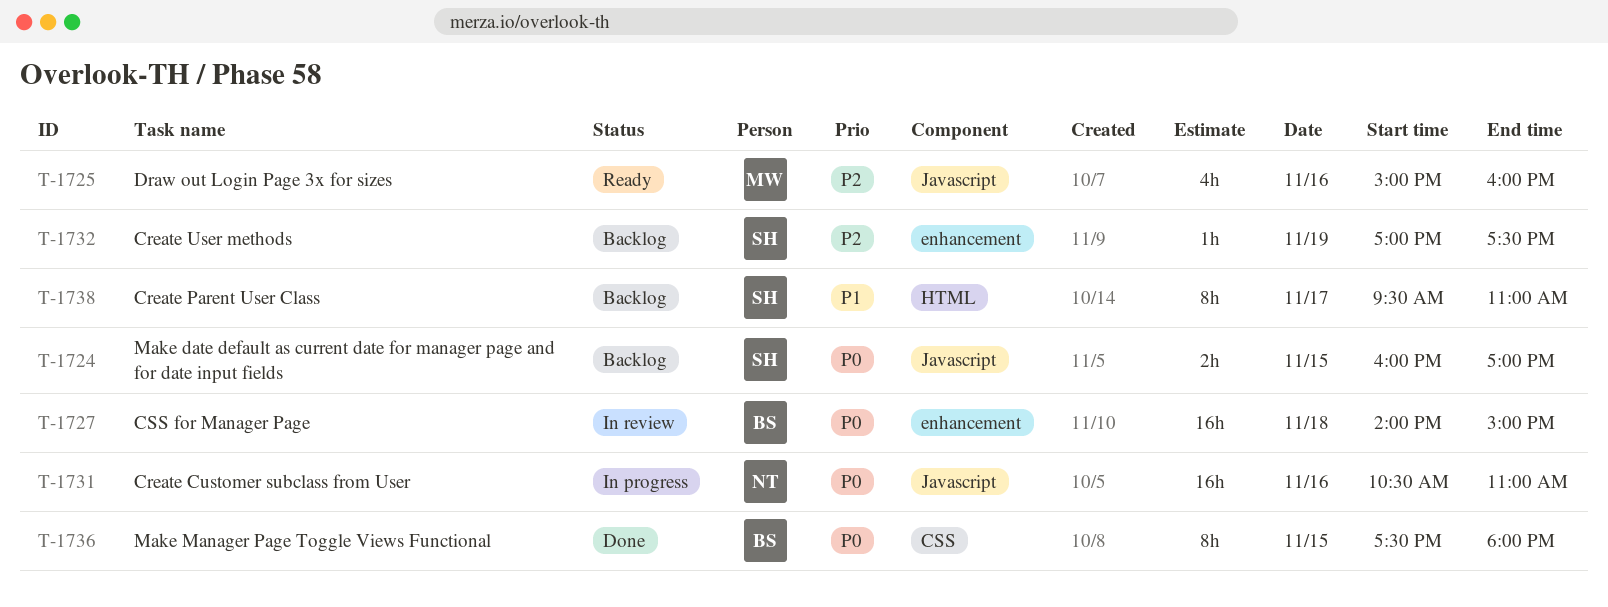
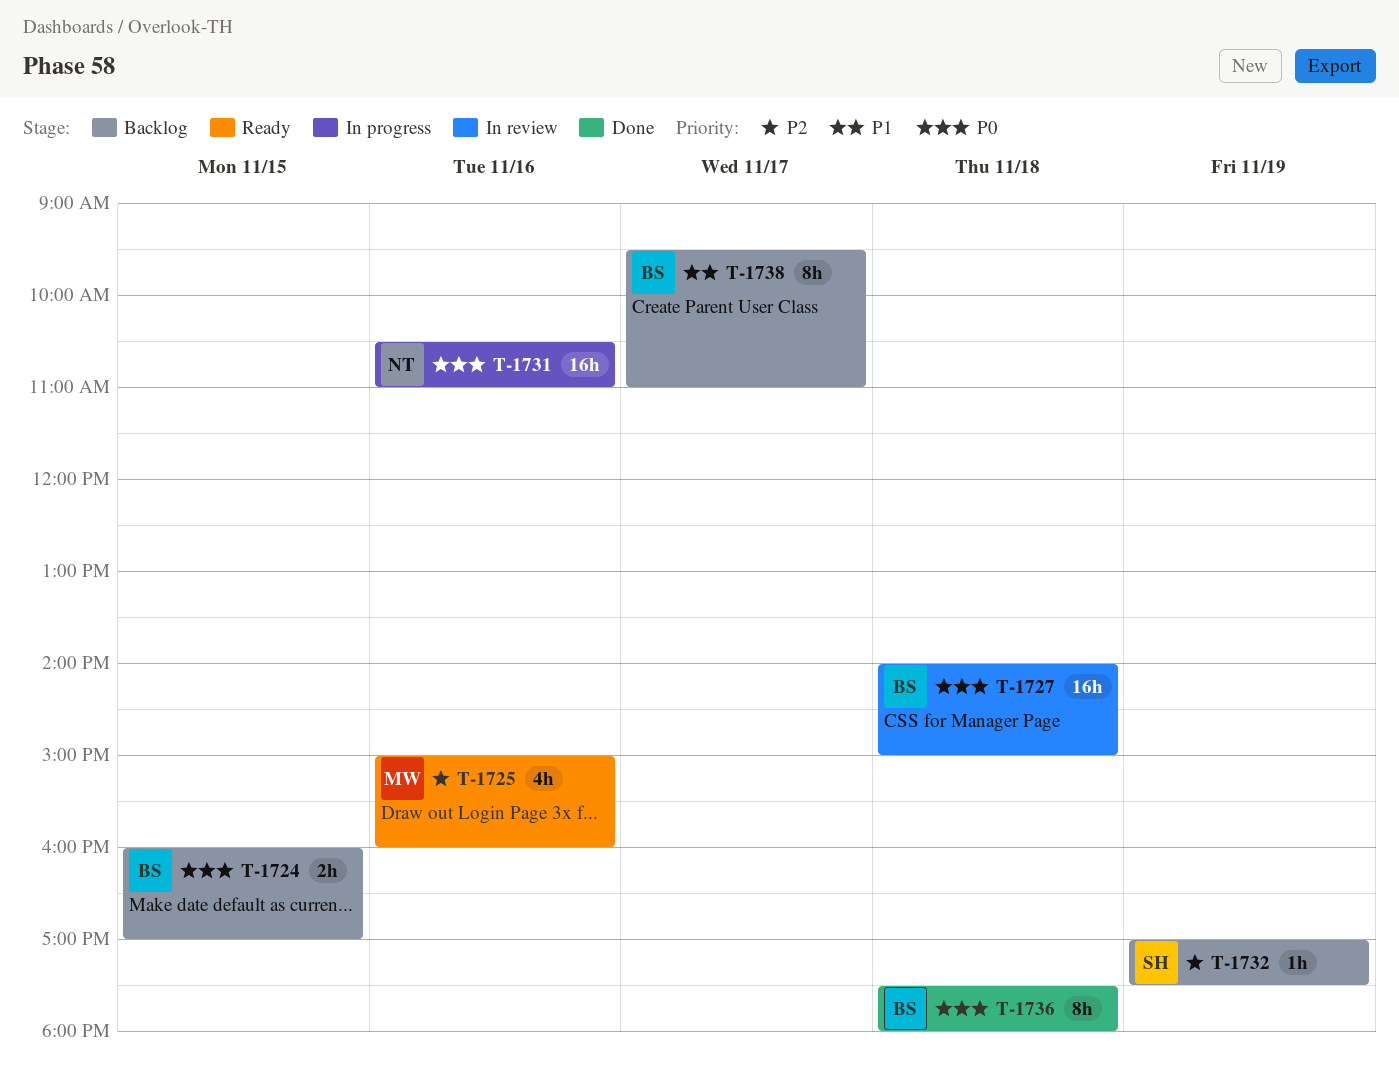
T-1724, owner: SH -> BS
T-1736, day: Nov 15 -> Nov 18
T-1738, owner: SH -> BS

